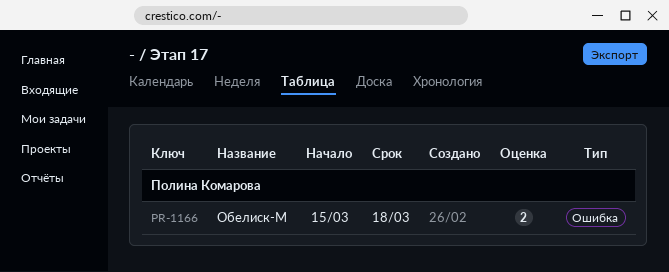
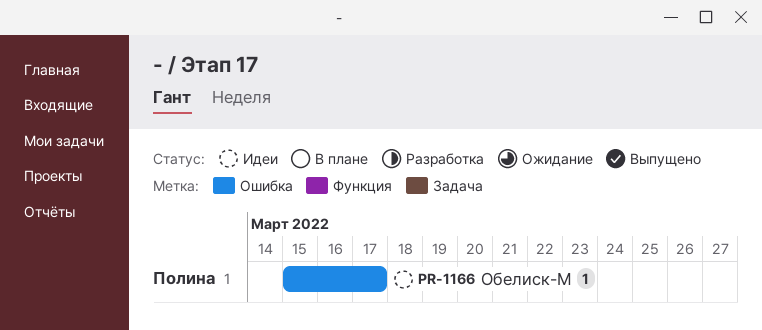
PR-1166, estimate: 2 -> 1
PR-1166, due: Mar 18 -> Mar 17

